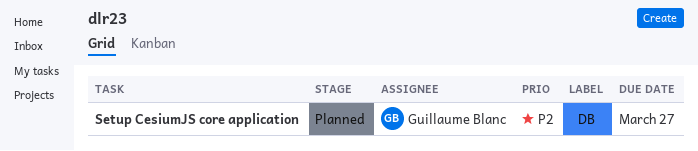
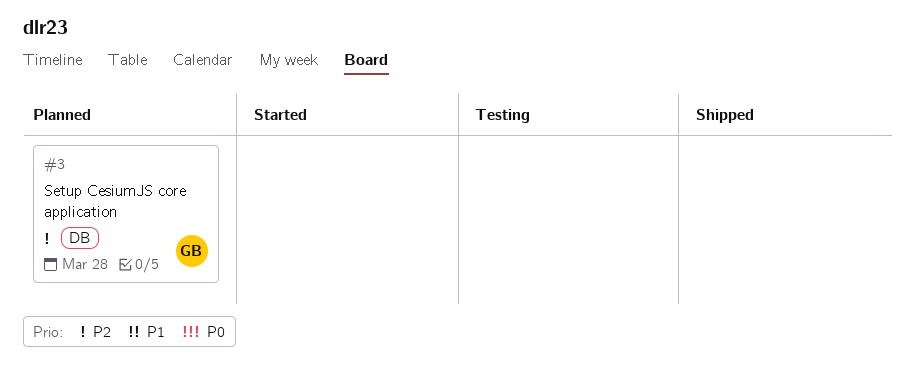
Setup CesiumJS core application, due: Mar 27 -> Mar 28

